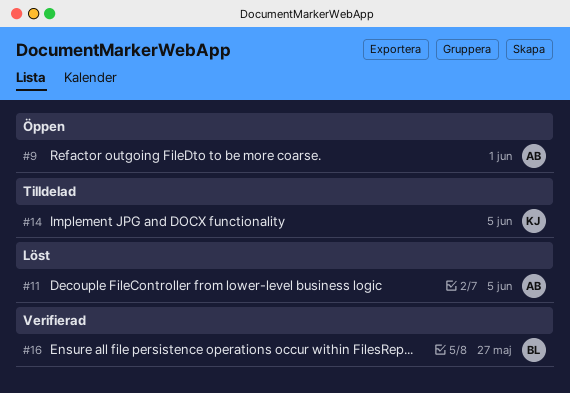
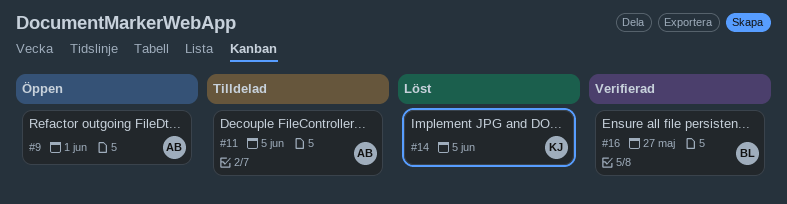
#11, status: Löst -> Tilldelad
#14, status: Tilldelad -> Löst

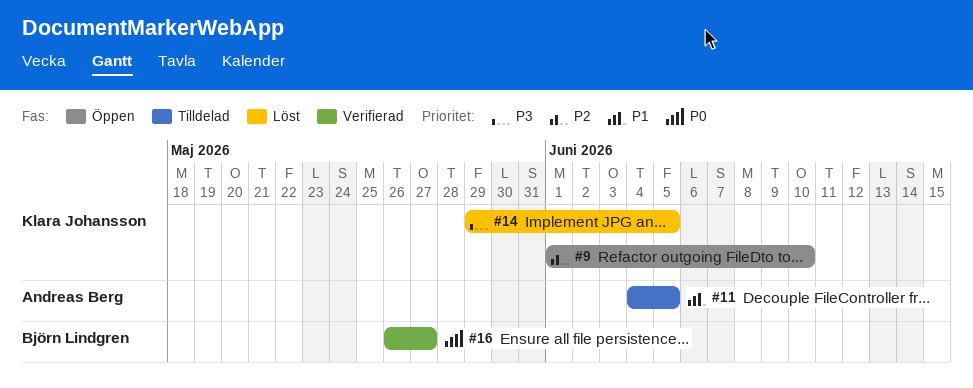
#9, owner: Andreas Berg -> Klara Johansson
#9, due: Jun 1 -> Jun 10

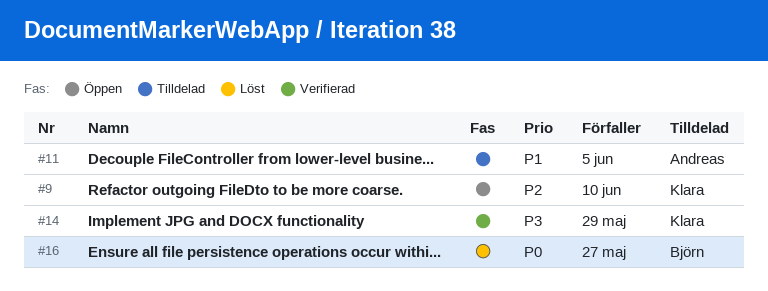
#14, status: Löst -> Verifierad
#14, due: Jun 5 -> May 29
#16, status: Verifierad -> Löst

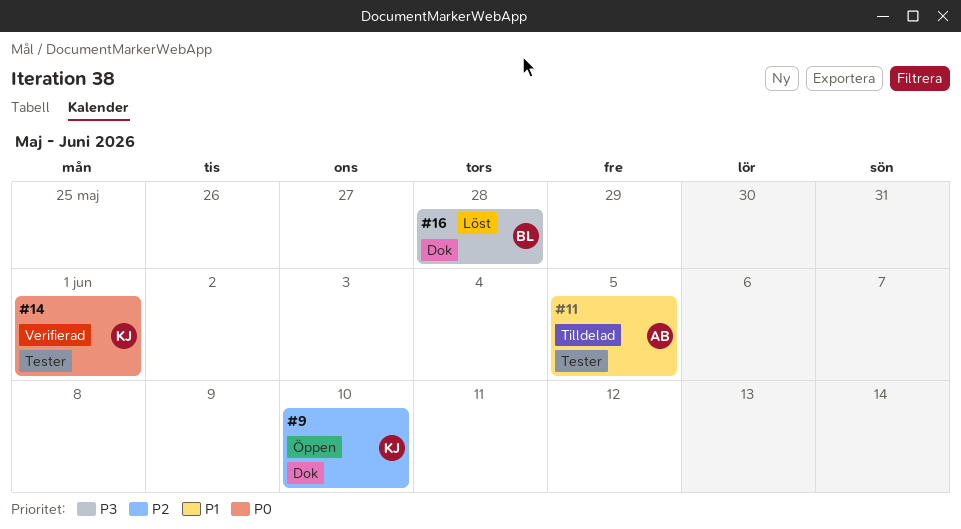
#14, priority: P3 -> P0
#14, due: May 29 -> Jun 1
#16, priority: P0 -> P3
#16, due: May 27 -> May 28

